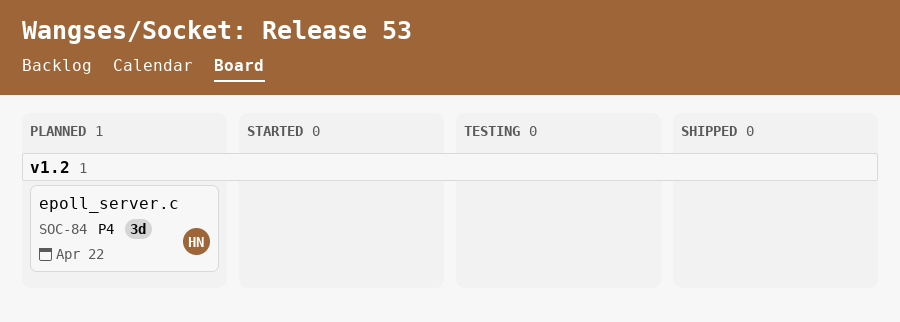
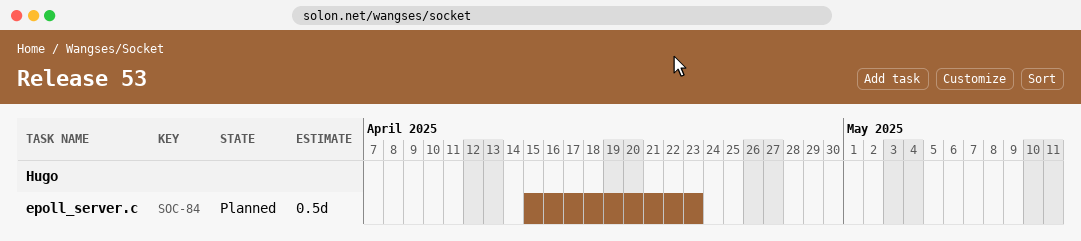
SOC-84, estimate: 3d -> 0.5d
SOC-84, due: Apr 22 -> Apr 23

